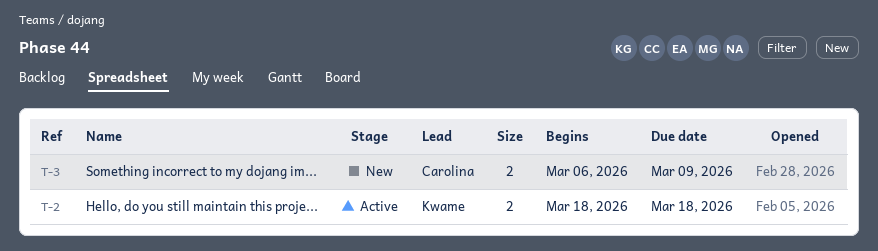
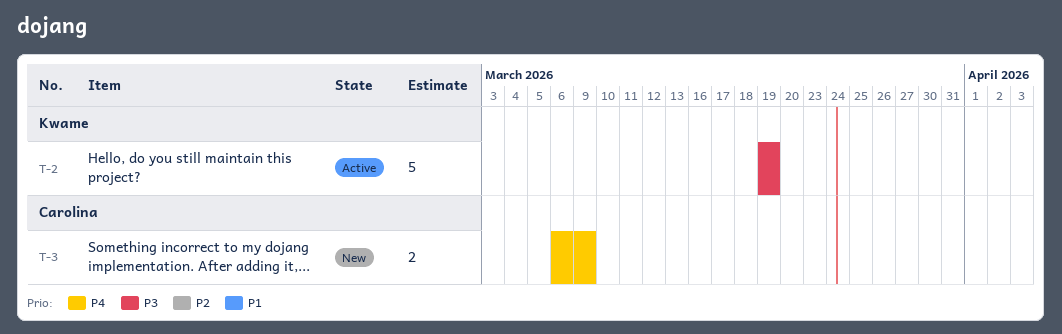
T-2, estimate: 2 -> 5
T-2, start: Mar 18 -> Mar 19
T-2, due: Mar 18 -> Mar 19

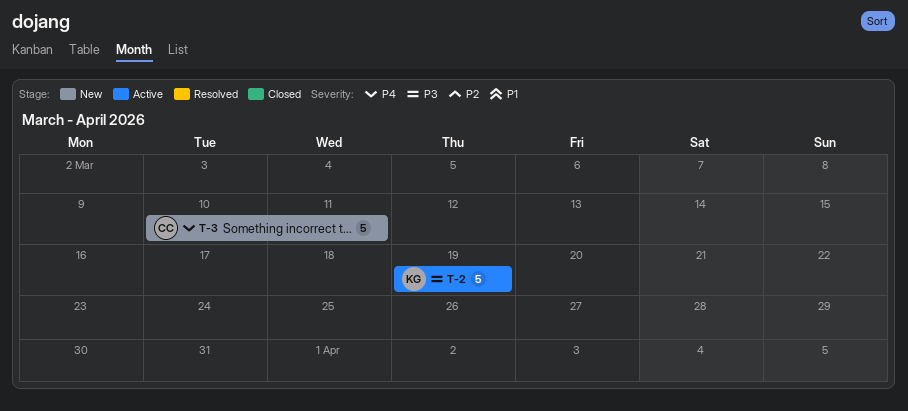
T-3, estimate: 2 -> 5
T-3, start: Mar 6 -> Mar 10
T-3, due: Mar 9 -> Mar 11

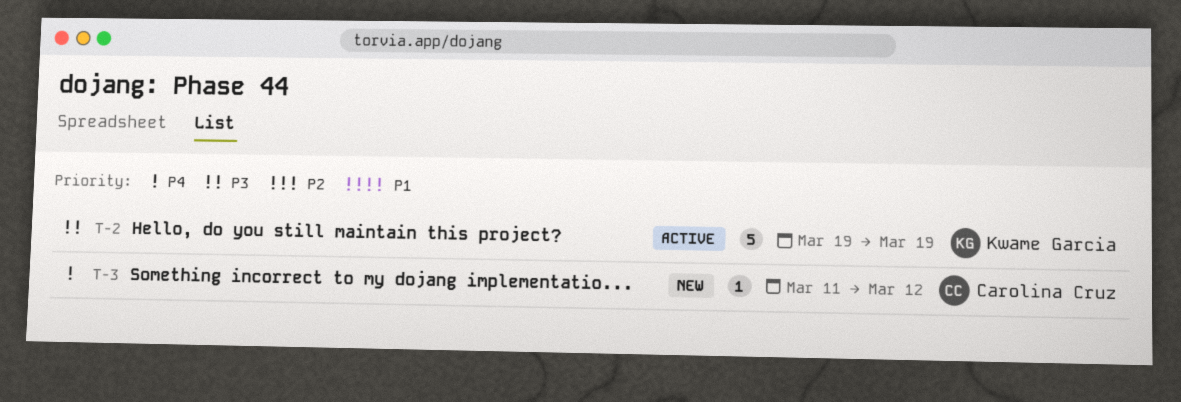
T-3, estimate: 5 -> 1
T-3, start: Mar 10 -> Mar 11
T-3, due: Mar 11 -> Mar 12

